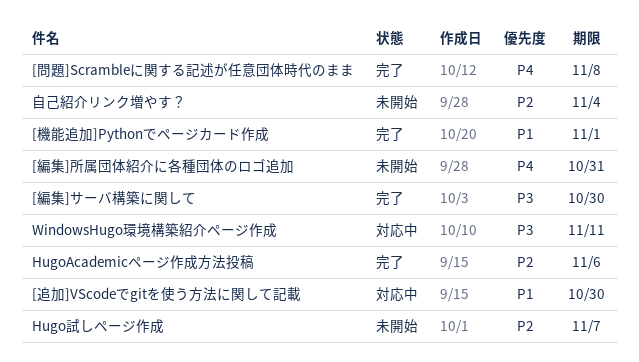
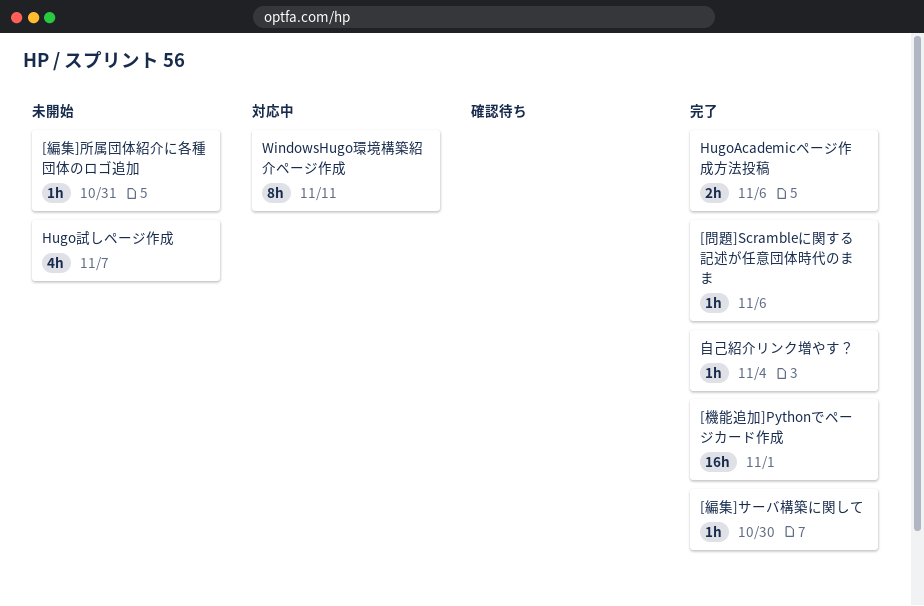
[問題]Scrambleに関する記述が任意団体時代のまま, due: Nov 8 -> Nov 6
[追加]VScodeでgitを使う方法に関して記載: present -> none
自己紹介リンク増やす？, status: 未開始 -> 完了

